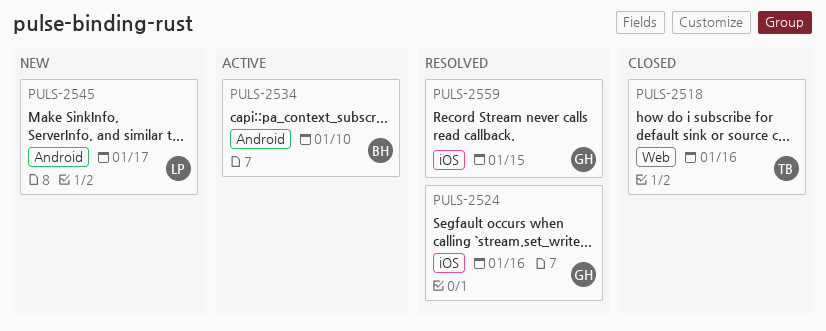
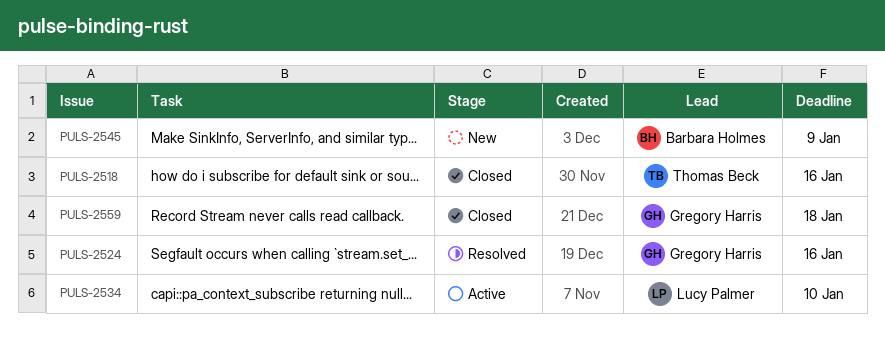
PULS-2534, owner: Barbara Holmes -> Lucy Palmer
PULS-2545, owner: Lucy Palmer -> Barbara Holmes
PULS-2545, due: Jan 17 -> Jan 9
PULS-2559, status: Resolved -> Closed
PULS-2559, due: Jan 15 -> Jan 18

